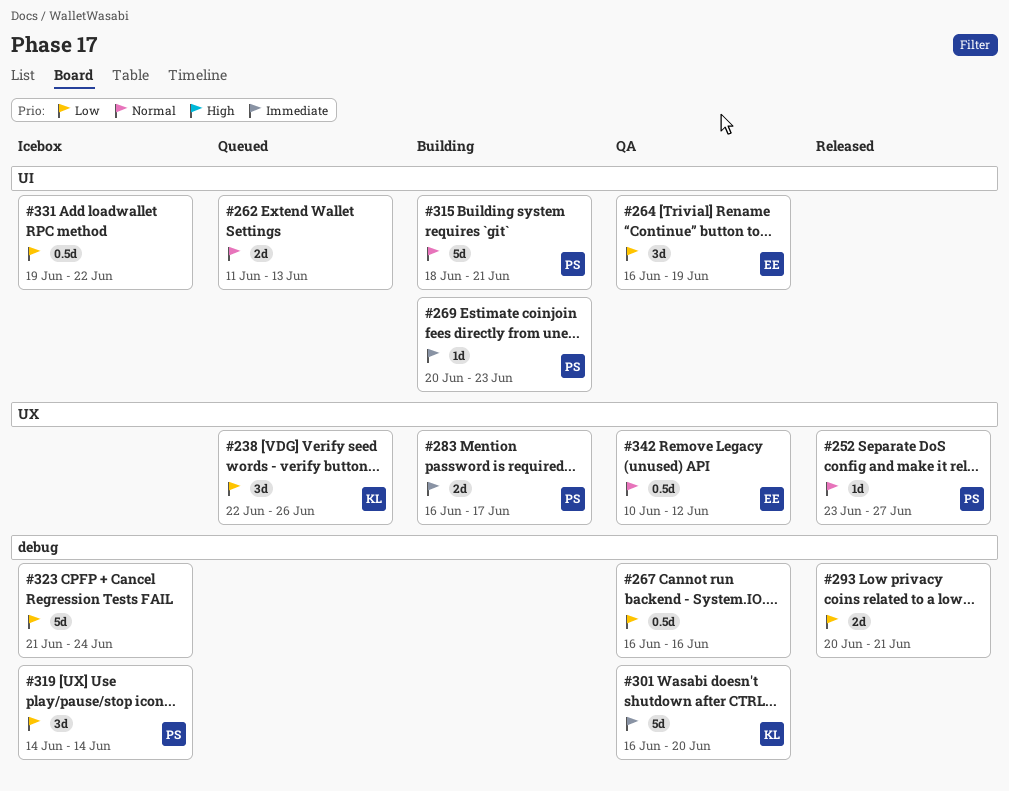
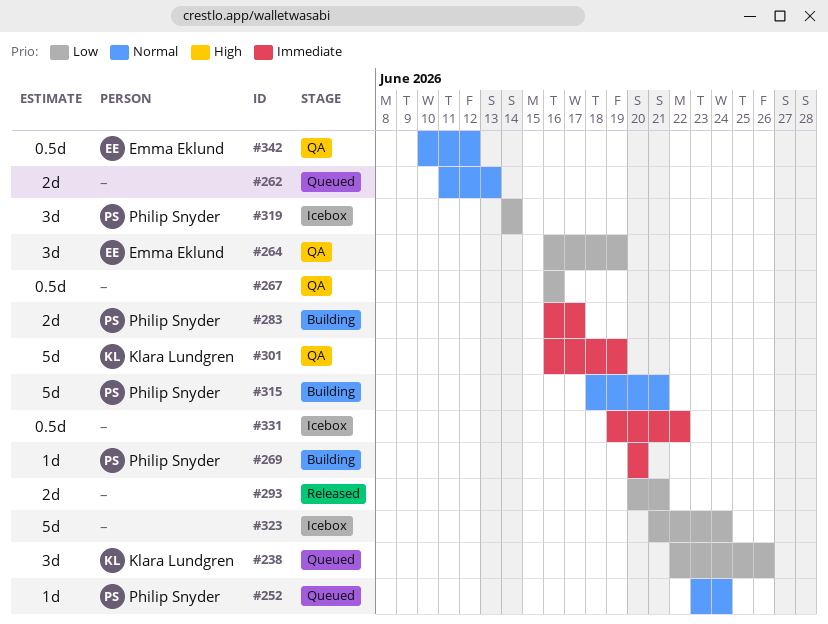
#252, status: Released -> Queued
#252, due: Jun 27 -> Jun 24
#269, due: Jun 23 -> Jun 20
#301, due: Jun 20 -> Jun 19
#331, priority: Low -> Immediate

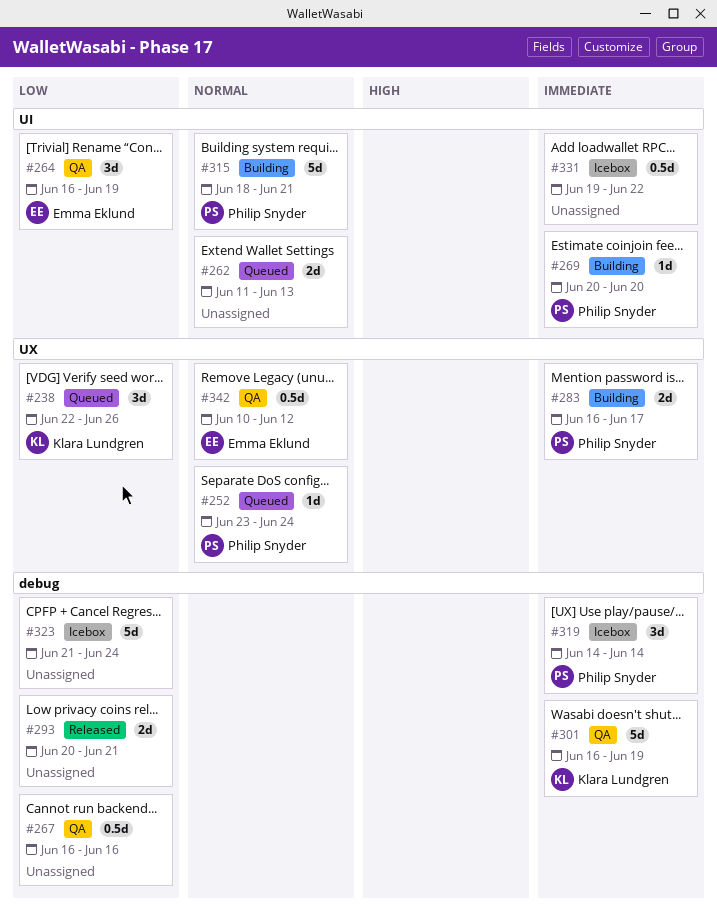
#319, priority: Low -> Immediate

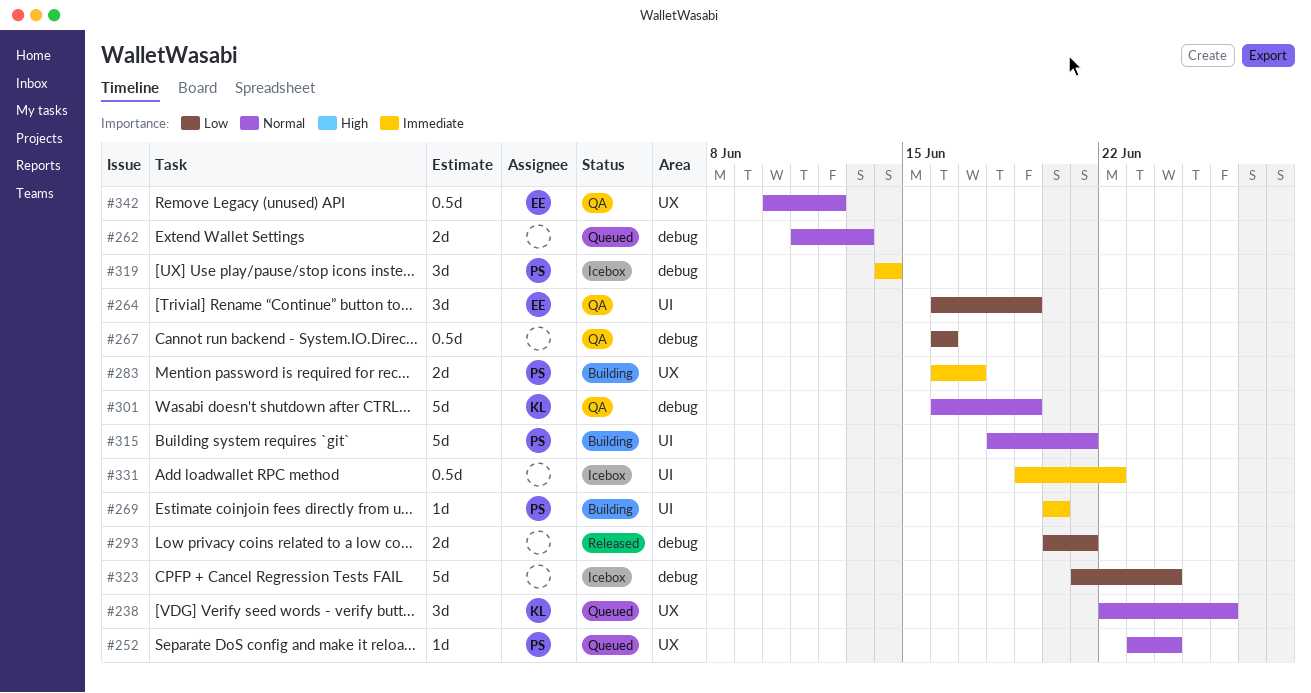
#238, priority: Low -> Normal
#262, label: UI -> debug
#301, priority: Immediate -> Normal

